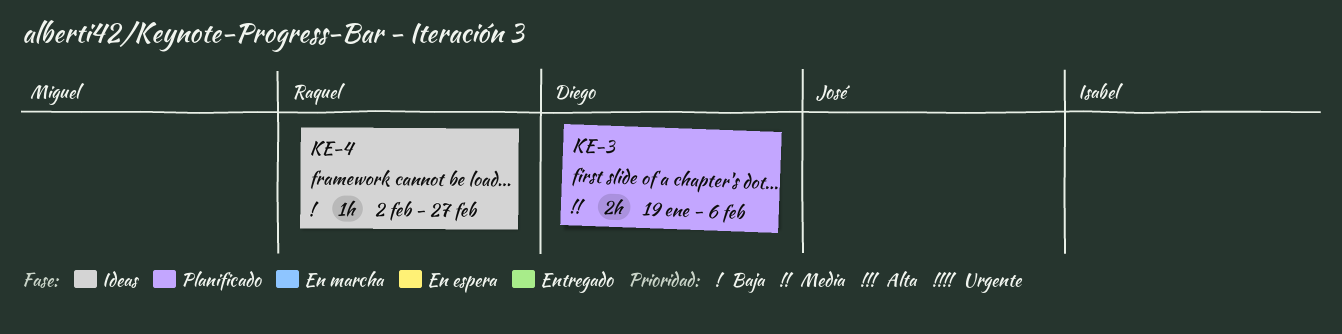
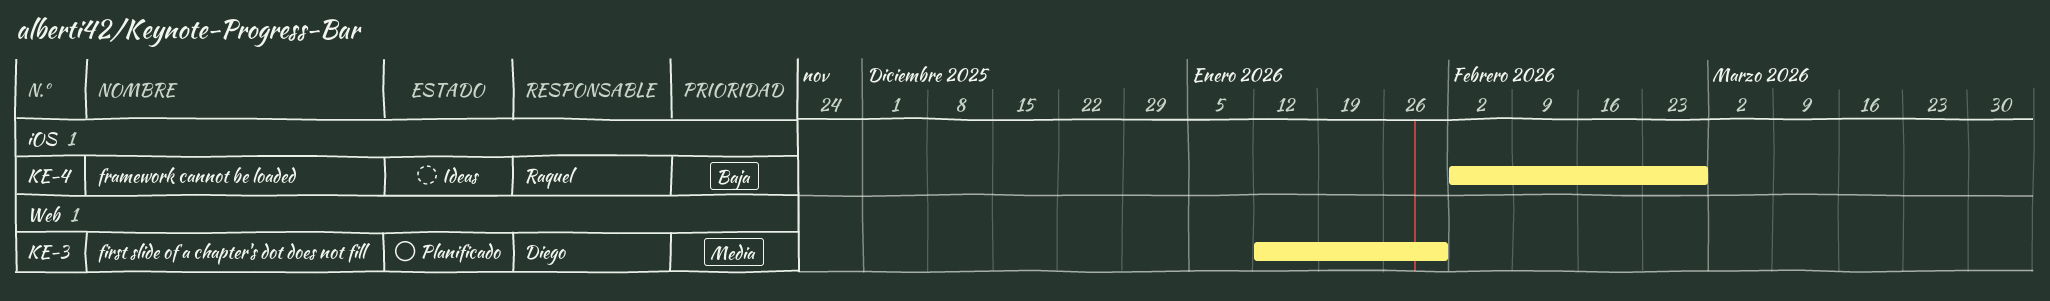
KE-3, start: Jan 19 -> Jan 12
KE-3, due: Feb 6 -> Jan 30

